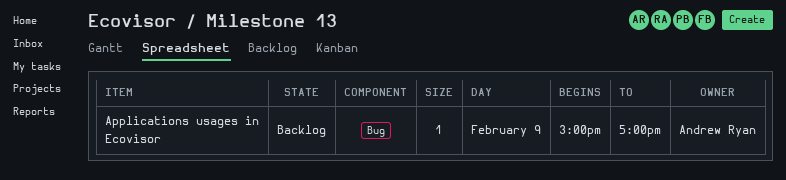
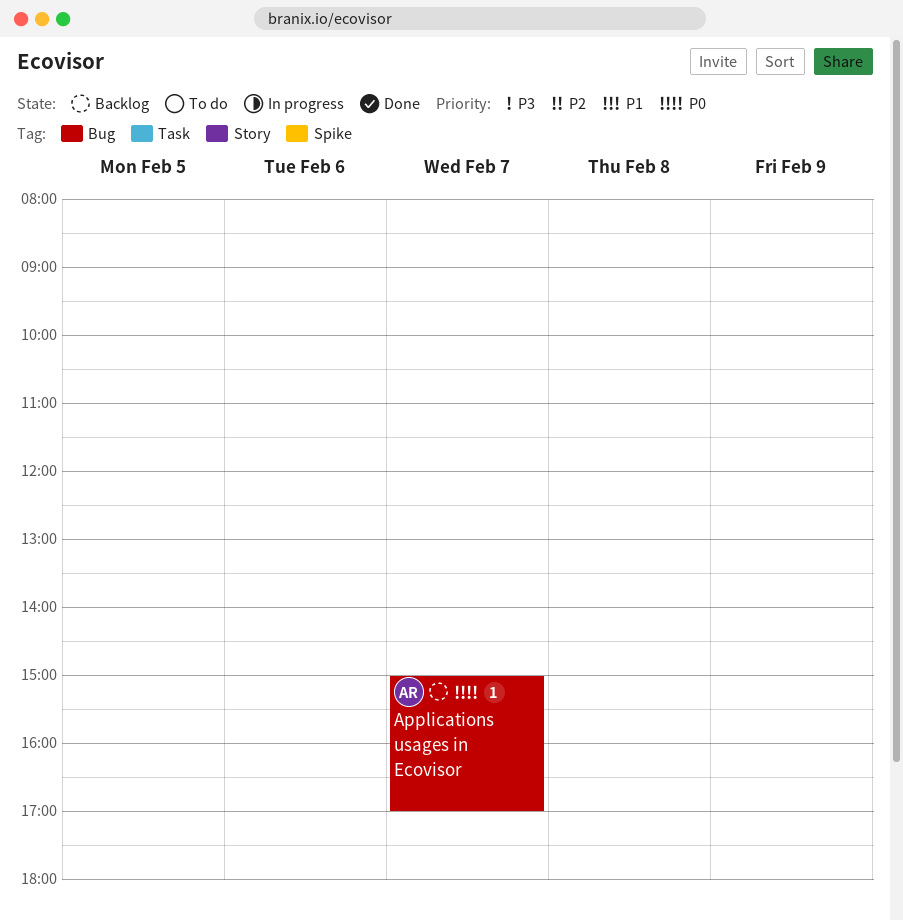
Applications usages in Ecovisor, day: Feb 9 -> Feb 7

